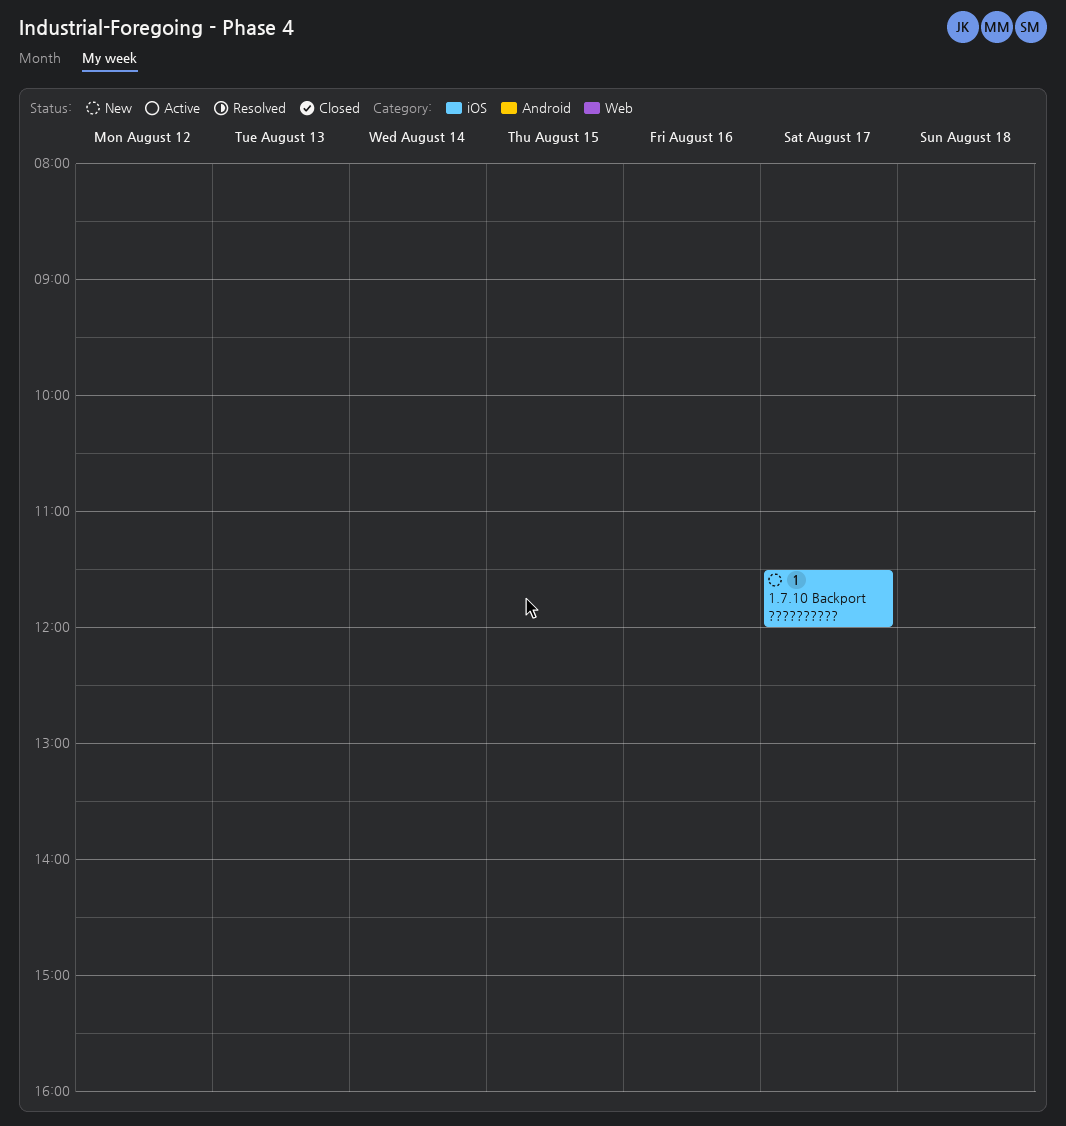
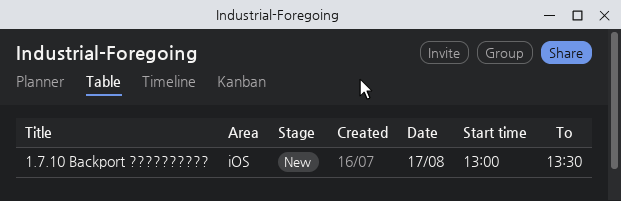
1.7.10 Backport ??????????, begins: 11:30 -> 13:00
1.7.10 Backport ??????????, ends: 12:00 -> 13:30

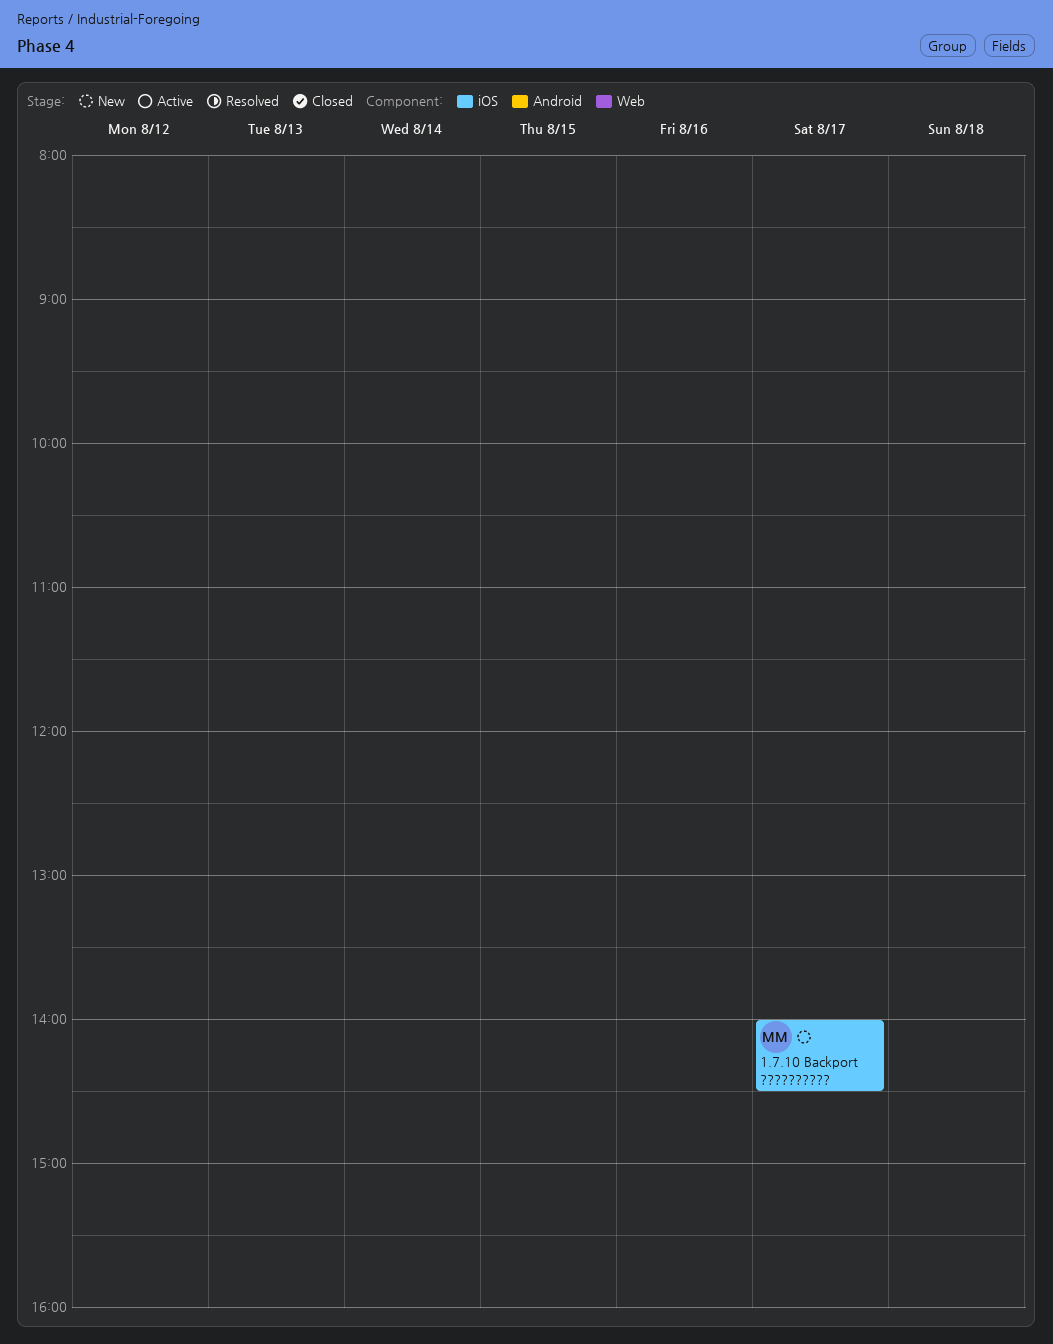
1.7.10 Backport ??????????, begins: 13:00 -> 14:00
1.7.10 Backport ??????????, ends: 13:30 -> 14:30

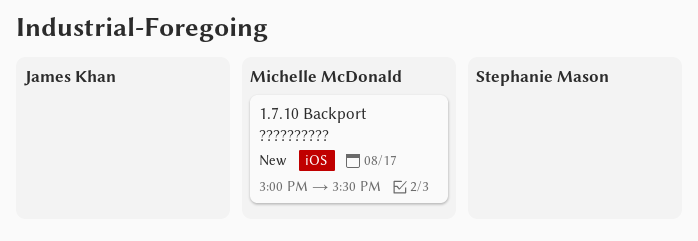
1.7.10 Backport ??????????, begins: 14:00 -> 15:00
1.7.10 Backport ??????????, ends: 14:30 -> 15:30

